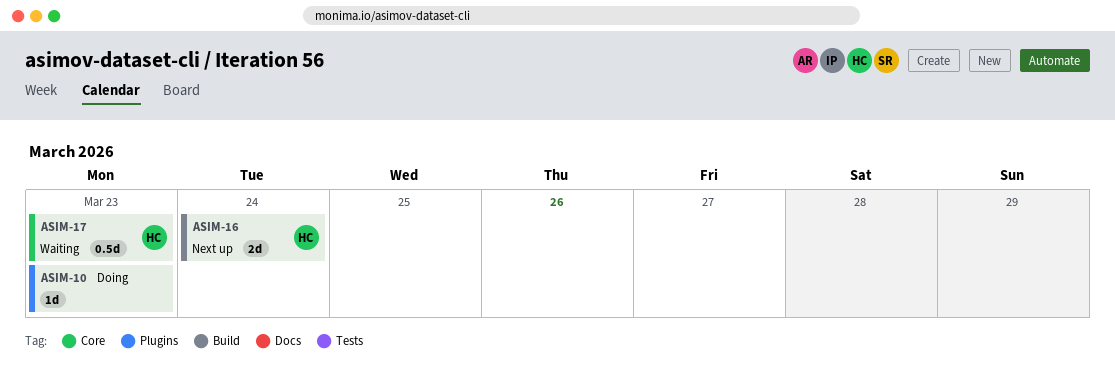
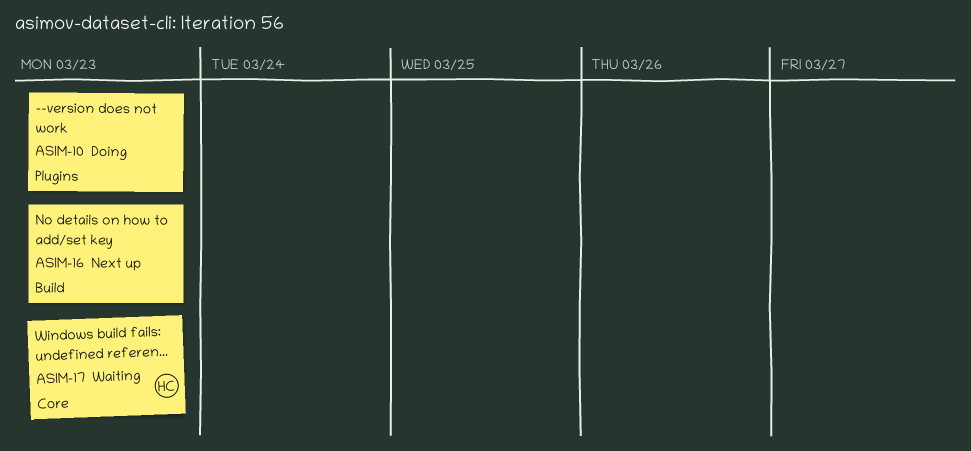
ASIM-16, owner: HC -> none
ASIM-16, due: Mar 24 -> Mar 23

